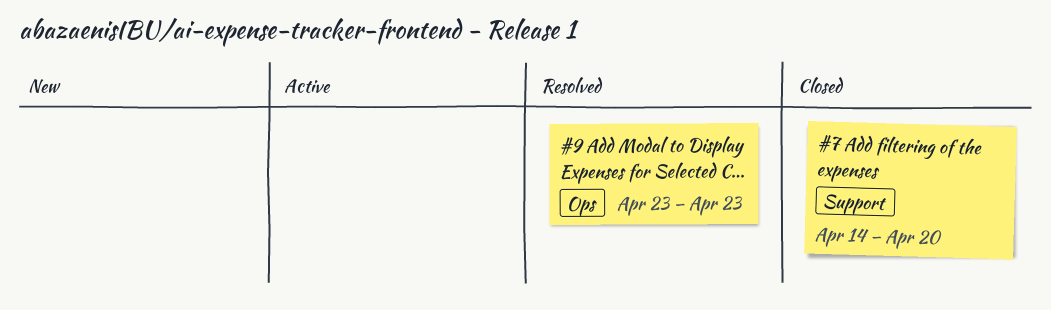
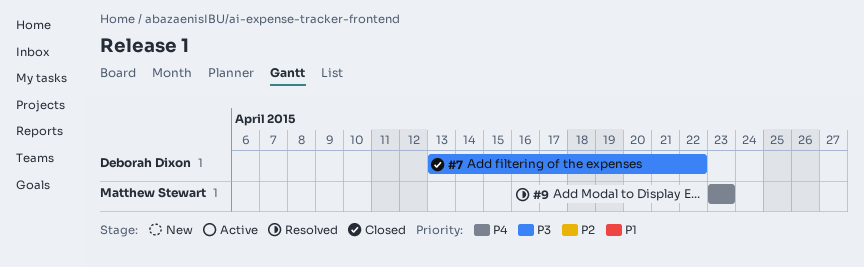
#7, start: Apr 14 -> Apr 13
#7, due: Apr 20 -> Apr 22

